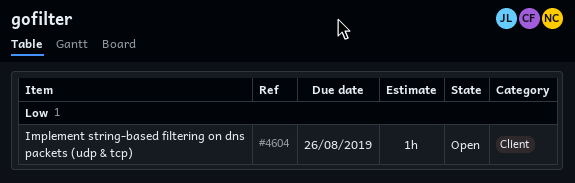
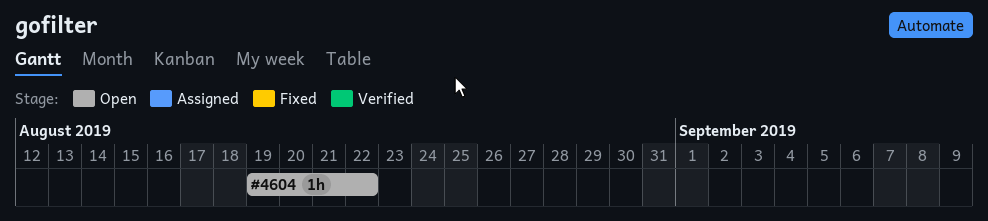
#4604, due: Aug 26 -> Aug 22

